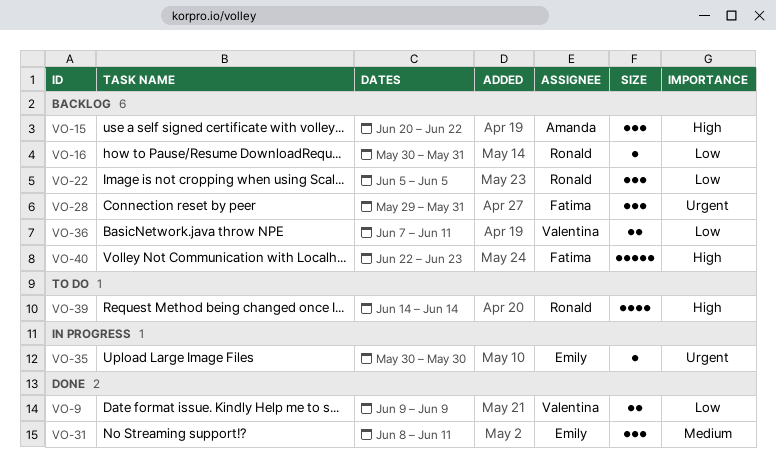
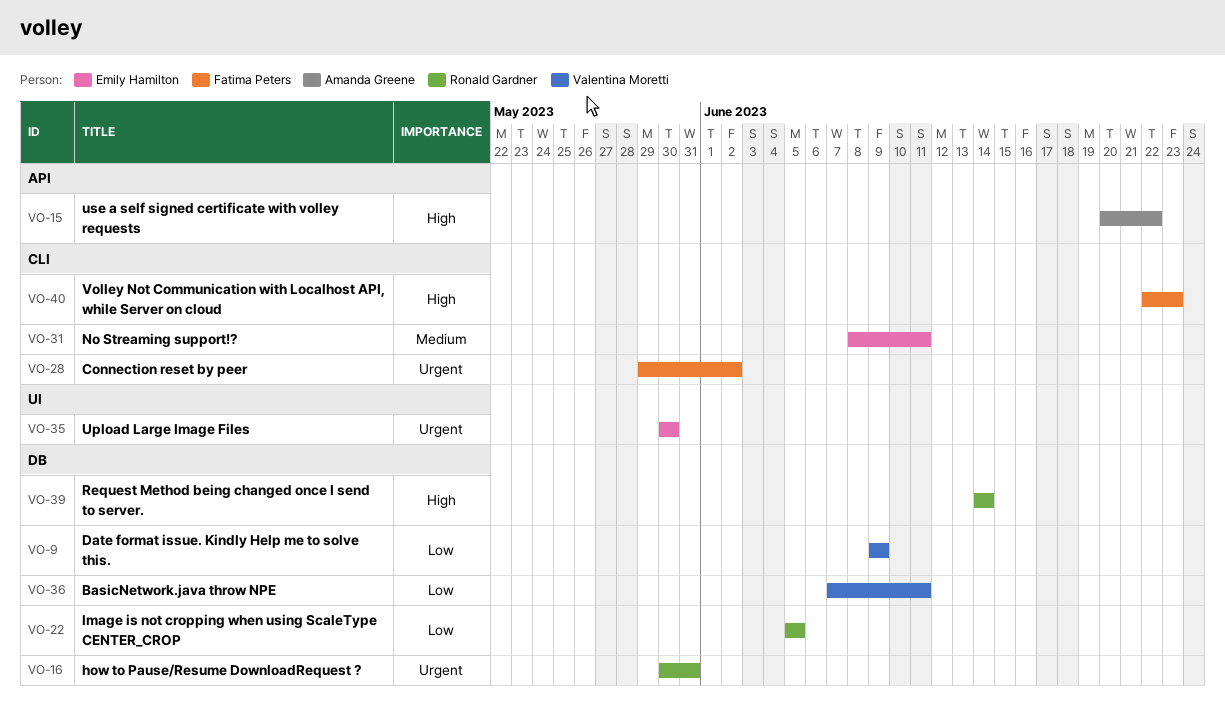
VO-16, priority: Low -> Urgent
VO-28, due: May 31 -> Jun 2

